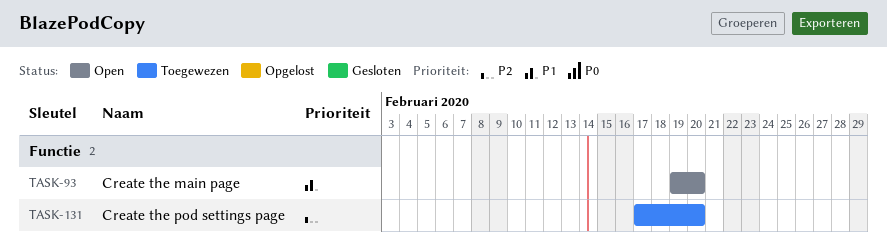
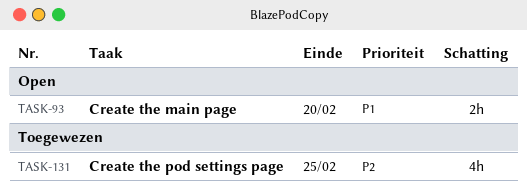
TASK-131, due: Feb 20 -> Feb 25

